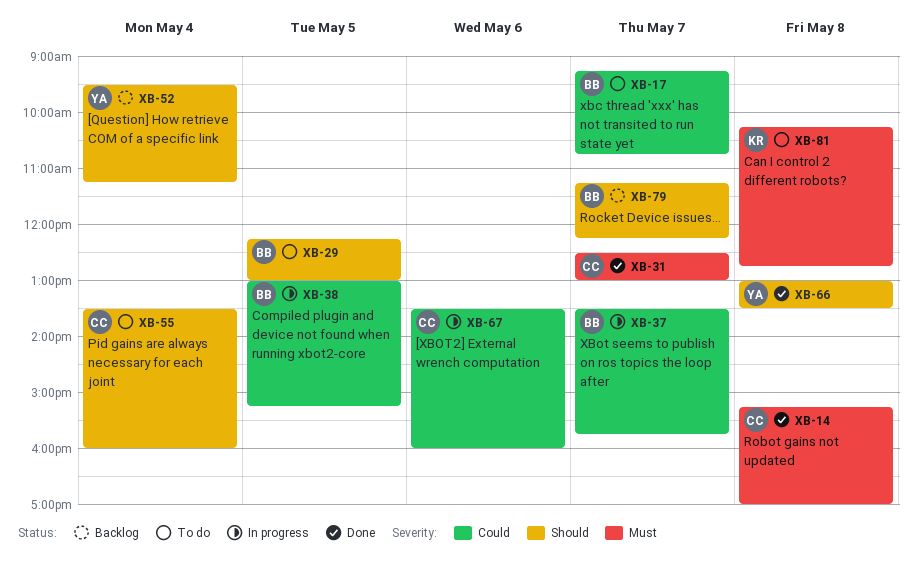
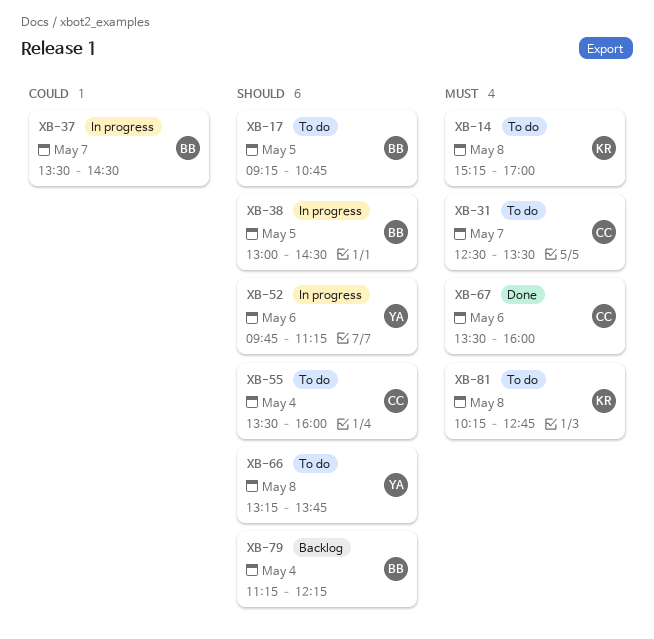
XB-14, status: Done -> To do
XB-14, owner: CC -> KR
XB-17, priority: Could -> Should
XB-17, day: May 7 -> May 5
XB-29: present -> none
XB-31, status: Done -> To do
XB-31, ends: 13:00 -> 13:30
XB-37, ends: 15:45 -> 14:30
XB-38, priority: Could -> Should
XB-38, ends: 15:15 -> 14:30
XB-52, status: Backlog -> In progress
XB-52, day: May 4 -> May 6
XB-52, begins: 09:30 -> 09:45
XB-66, status: Done -> To do
XB-66, begins: 13:00 -> 13:15
XB-66, ends: 13:30 -> 13:45
XB-67, status: In progress -> Done
XB-67, priority: Could -> Must
XB-79, day: May 7 -> May 4

